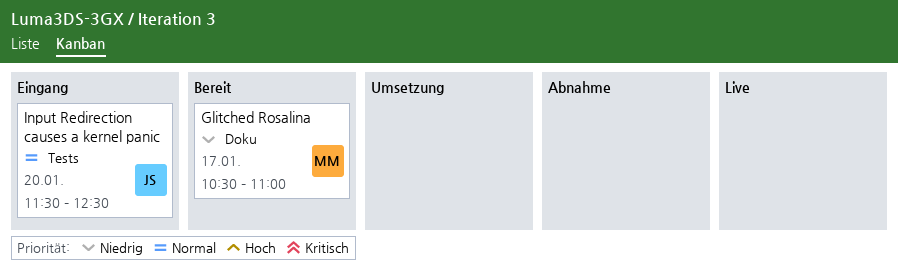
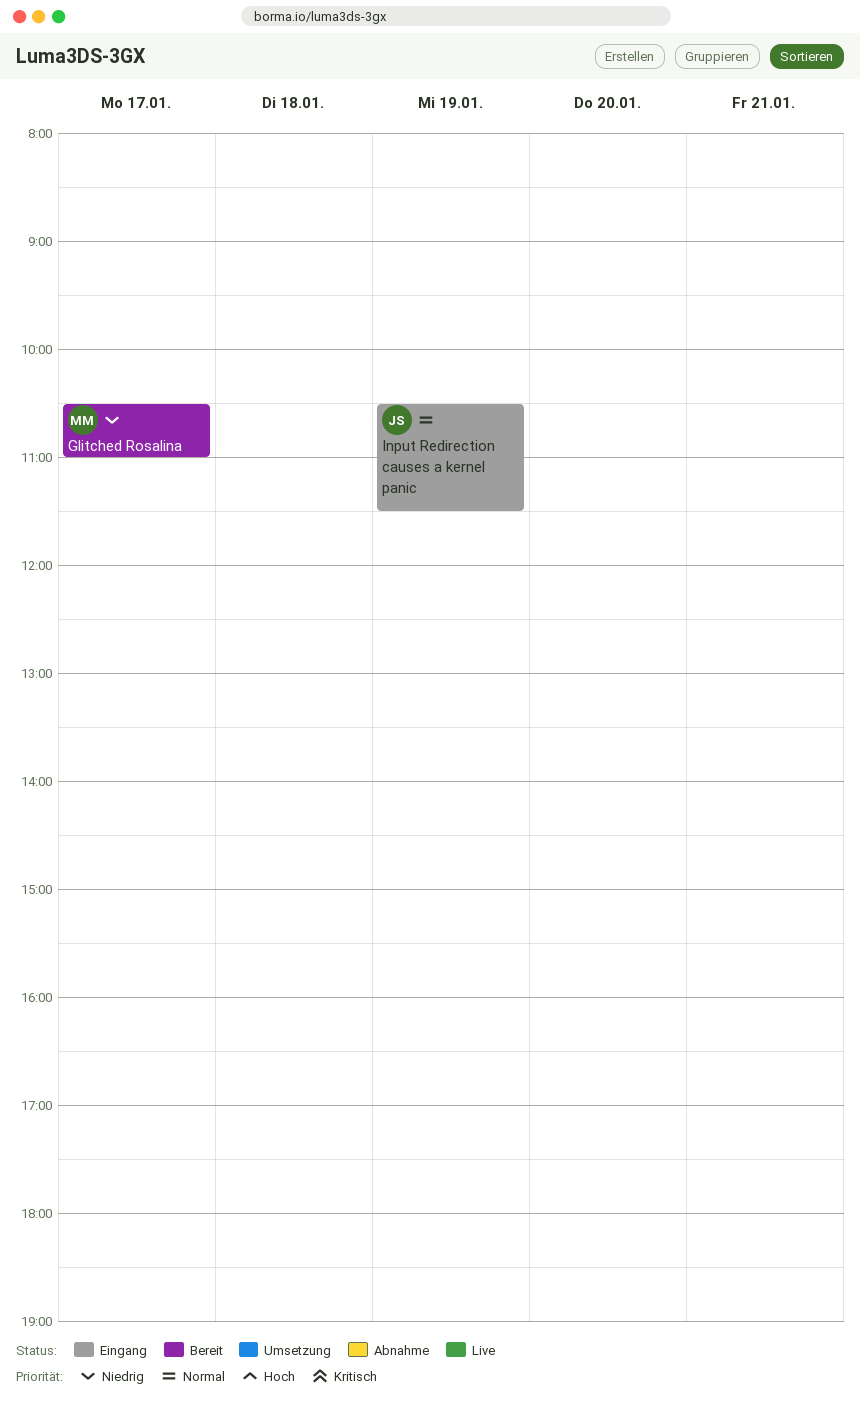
Input Redirection causes a kernel panic, day: Jan 20 -> Jan 19
Input Redirection causes a kernel panic, begins: 11:30 -> 10:30
Input Redirection causes a kernel panic, ends: 12:30 -> 11:30

